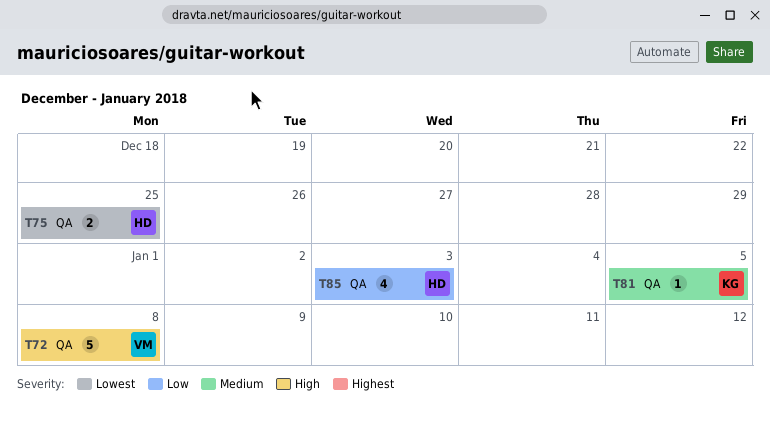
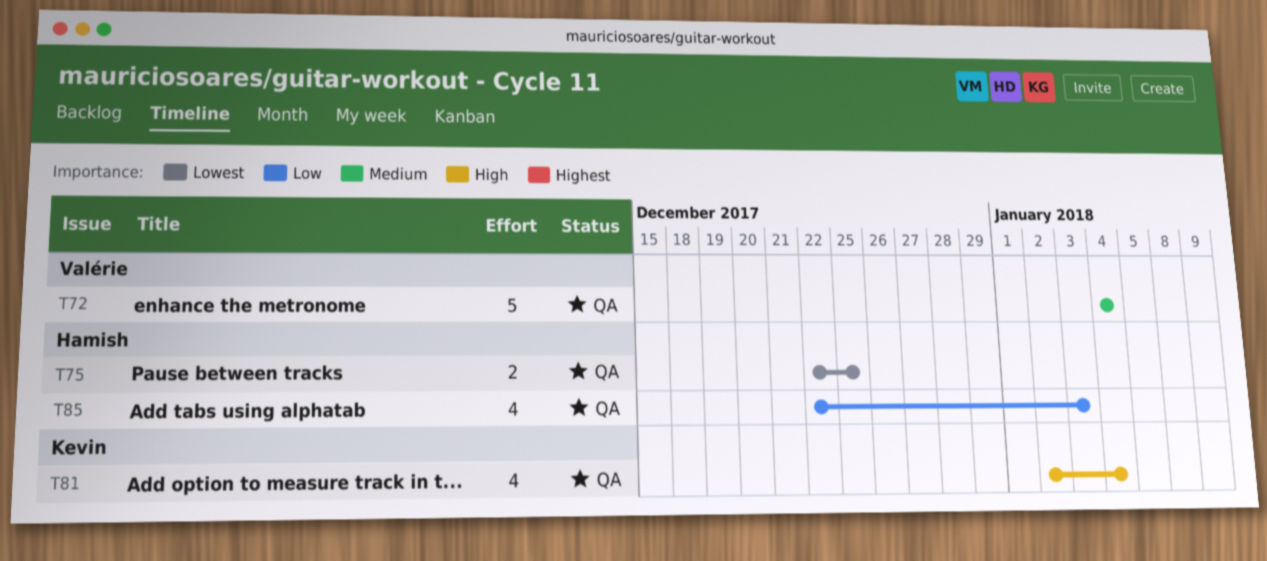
T72, priority: High -> Medium
T72, due: Jan 8 -> Jan 4
T81, priority: Medium -> High
T81, estimate: 1 -> 4
T81, due: Jan 5 -> Jan 4

